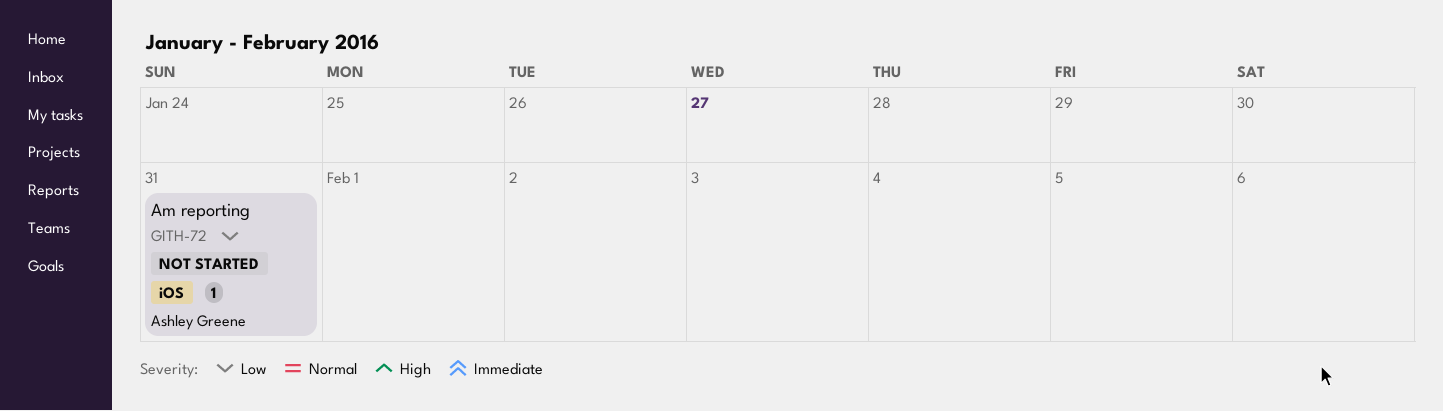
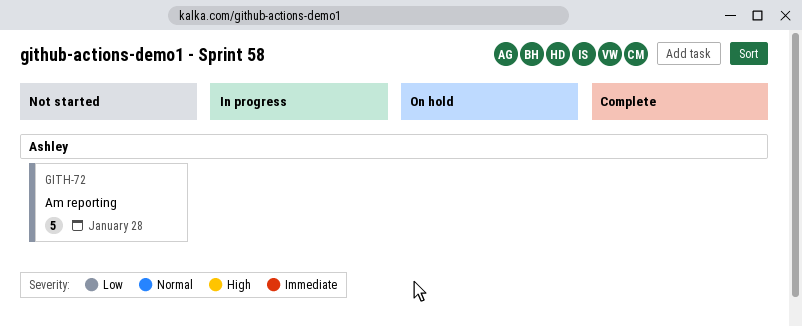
GITH-72, estimate: 1 -> 5
GITH-72, due: Jan 31 -> Jan 28

